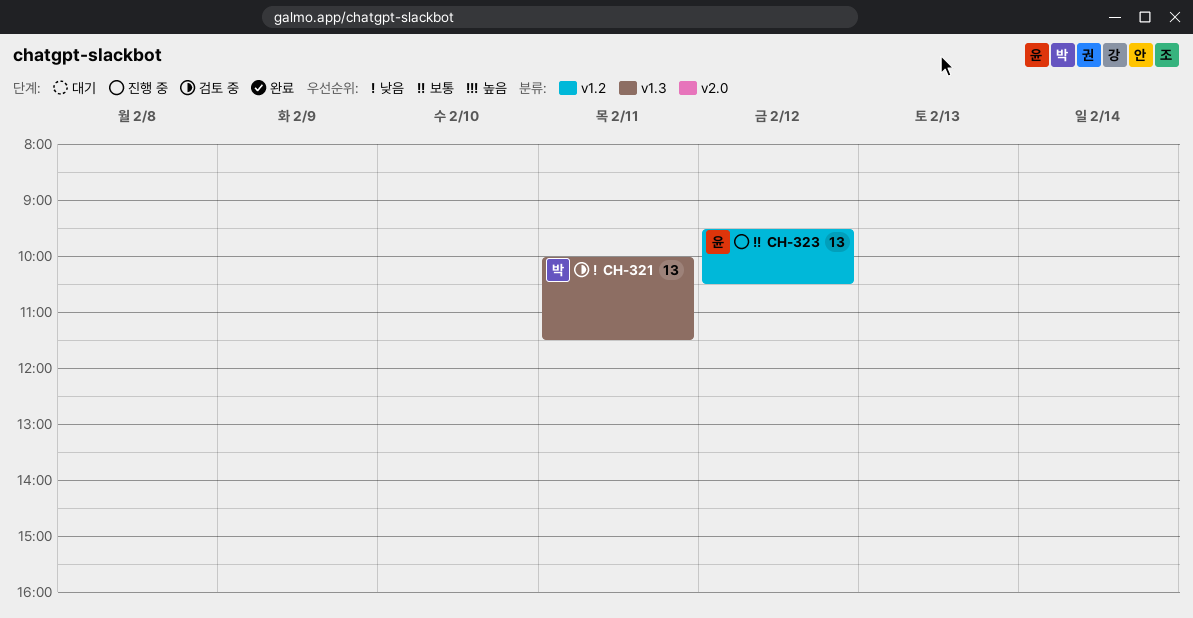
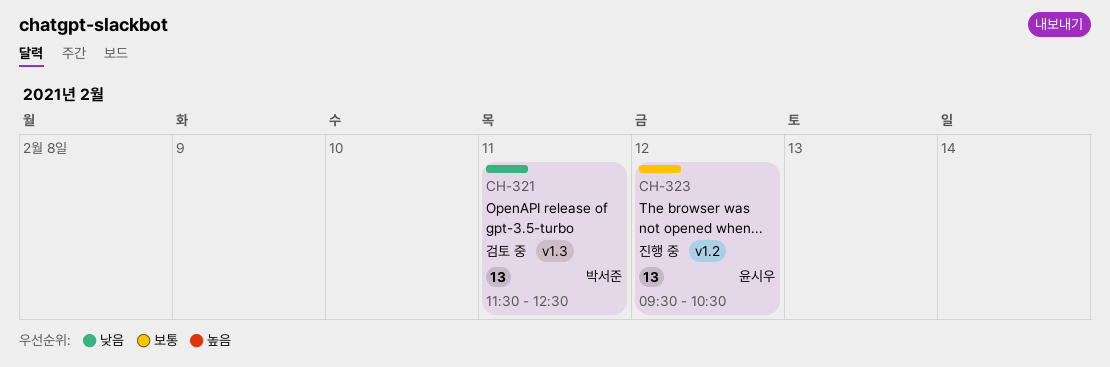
CH-321, begins: 10:00 -> 11:30
CH-321, ends: 11:30 -> 12:30

